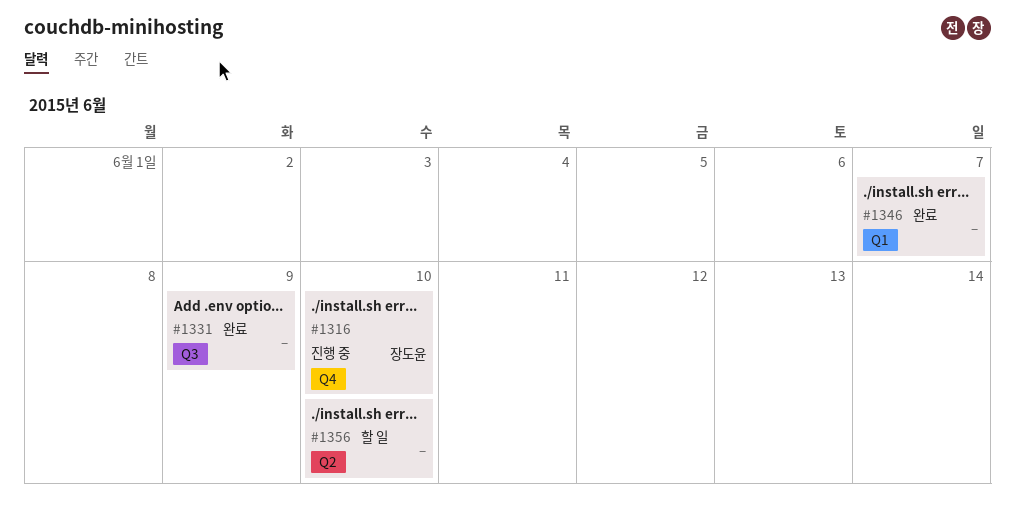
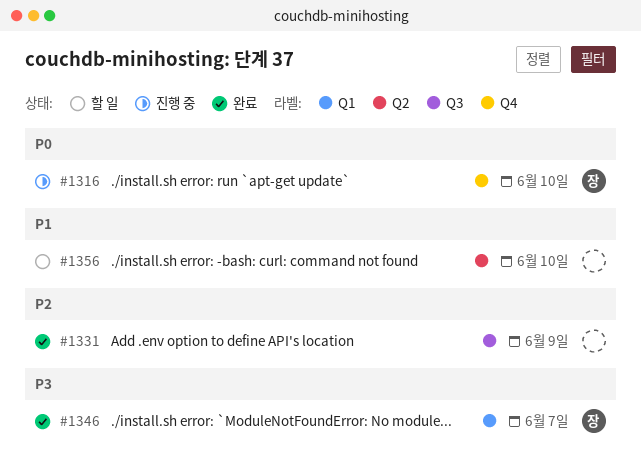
#1346, owner: none -> 장도윤

